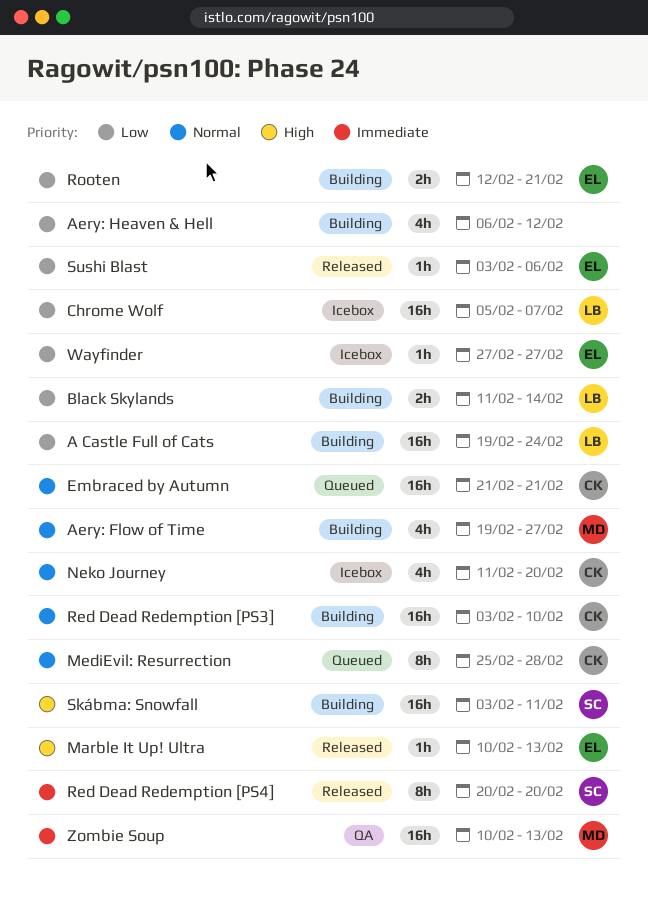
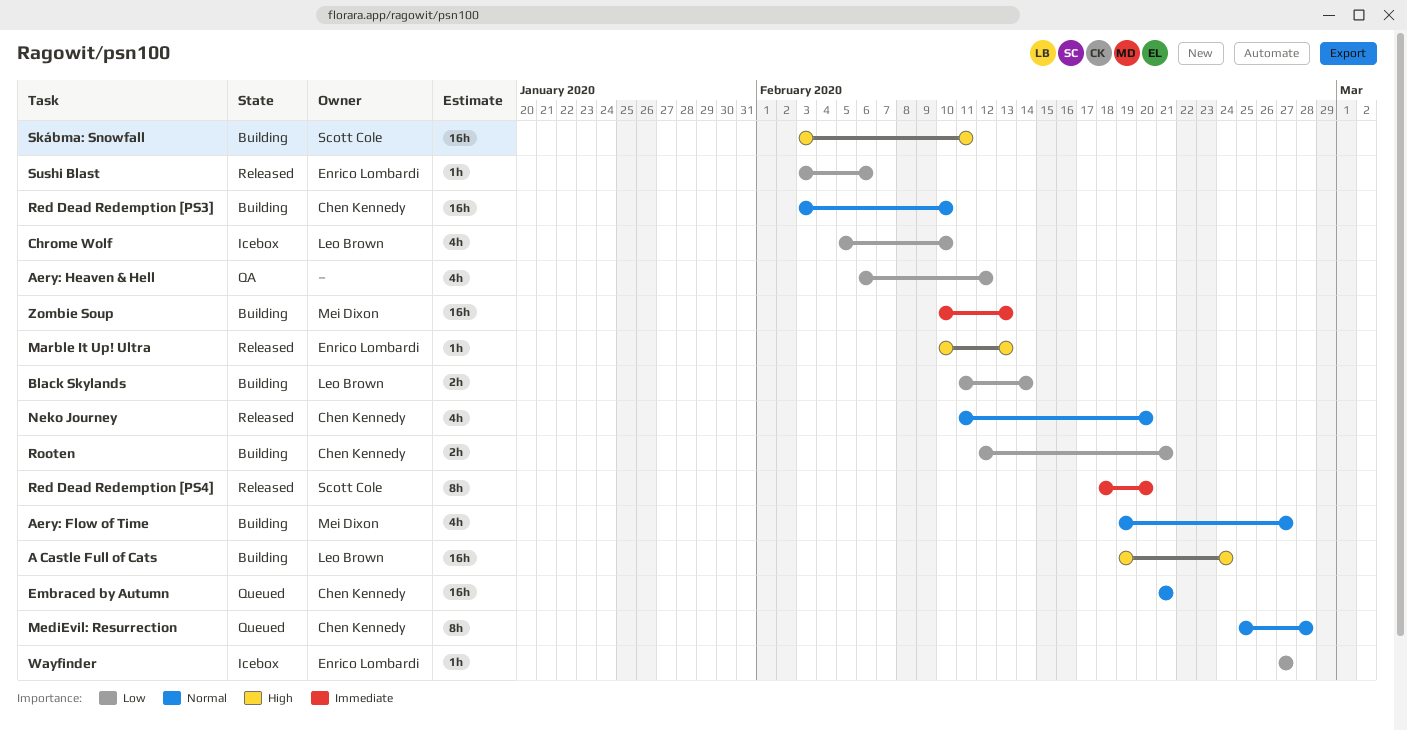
A Castle Full of Cats, priority: Low -> High
Aery: Heaven & Hell, status: Building -> QA
Chrome Wolf, estimate: 16h -> 4h
Chrome Wolf, due: Feb 7 -> Feb 10
Neko Journey, status: Icebox -> Released
Red Dead Redemption [PS4], start: Feb 20 -> Feb 18
Rooten, owner: Enrico Lombardi -> Chen Kennedy
Zombie Soup, status: QA -> Building

